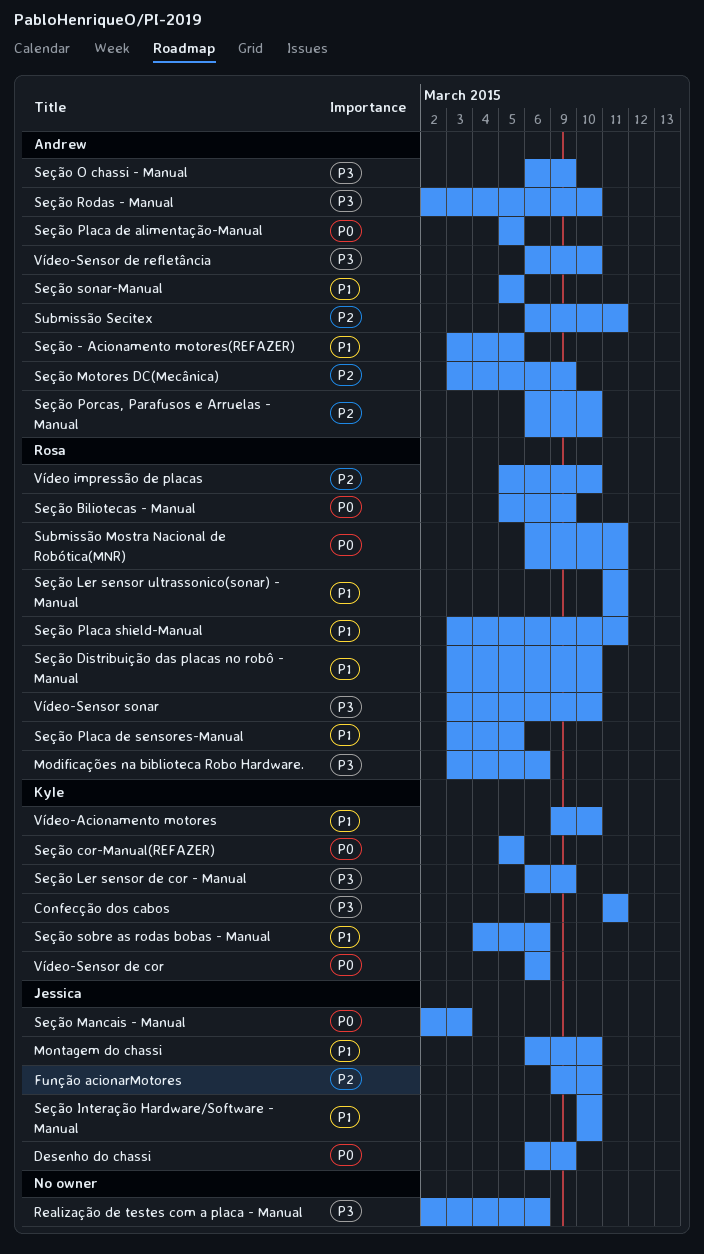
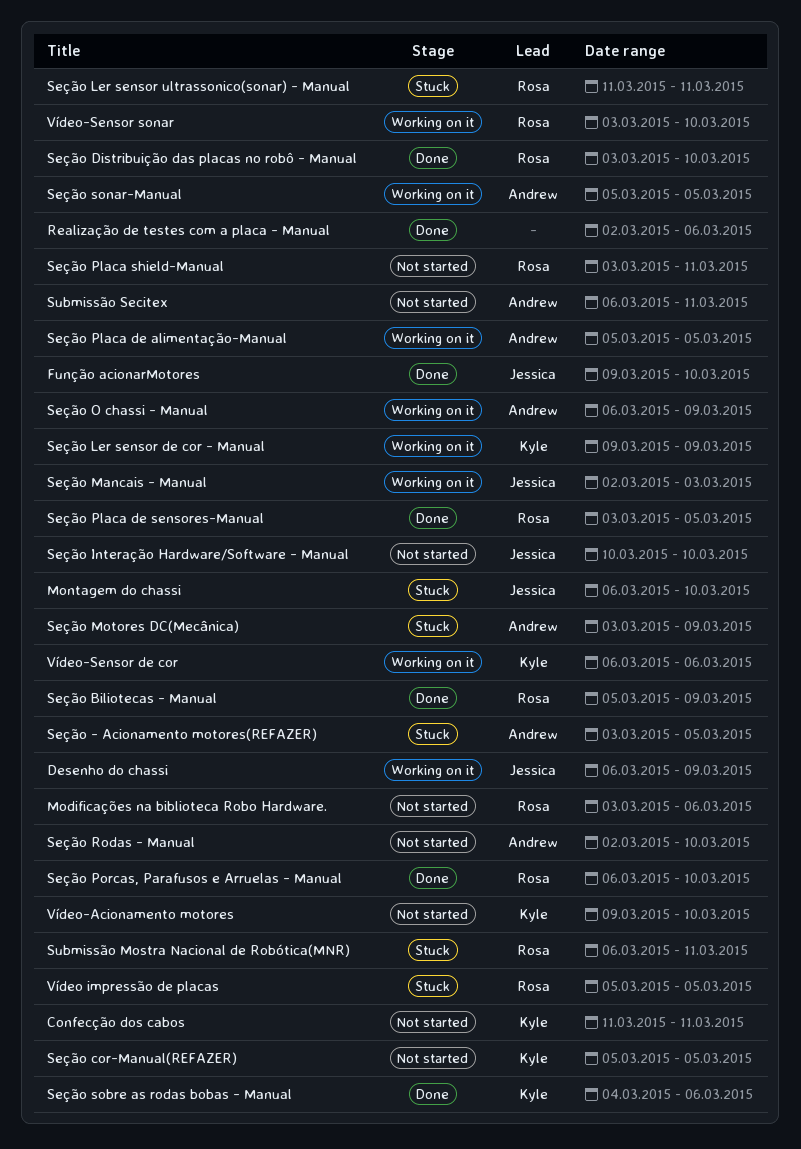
Seção Ler sensor de cor - Manual, start: Mar 6 -> Mar 9
Seção Porcas, Parafusos e Arruelas - Manual, owner: Andrew -> Rosa
Vídeo impressão de placas, due: Mar 10 -> Mar 5
Vídeo-Sensor de refletância: present -> none

